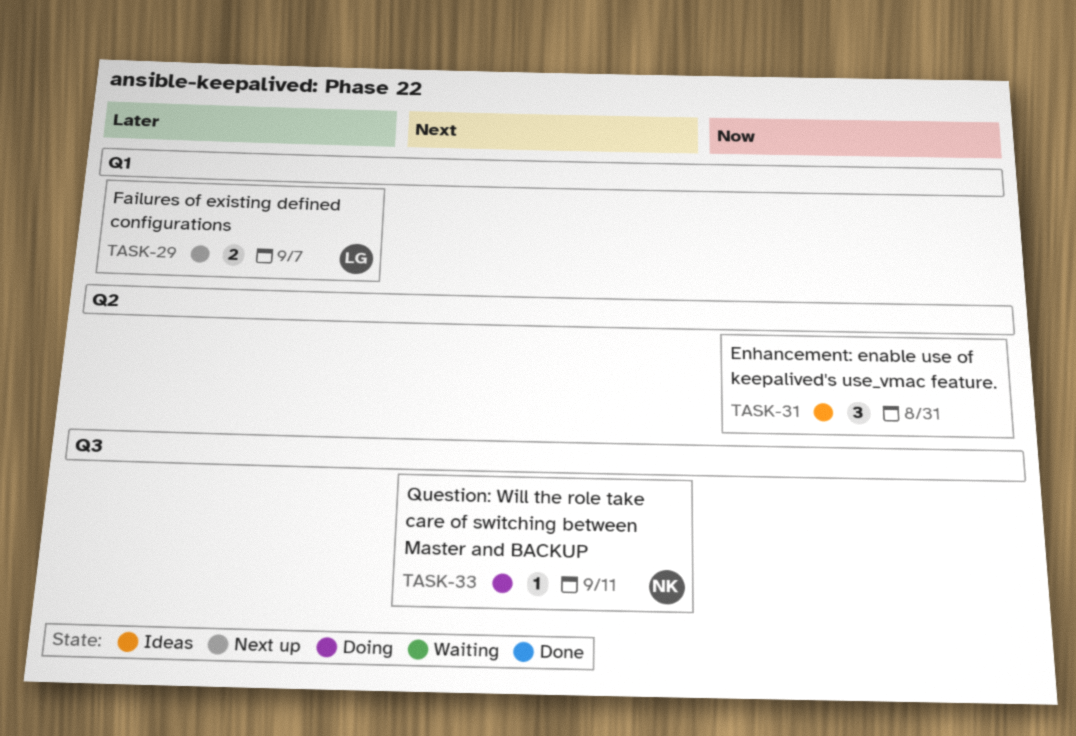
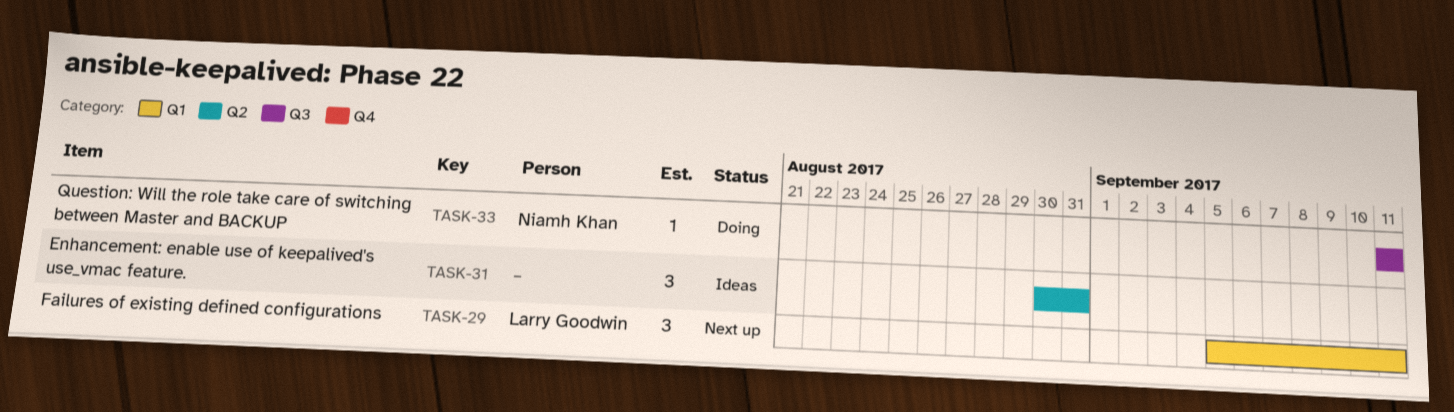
TASK-29, estimate: 2 -> 3
TASK-29, due: Sep 7 -> Sep 11

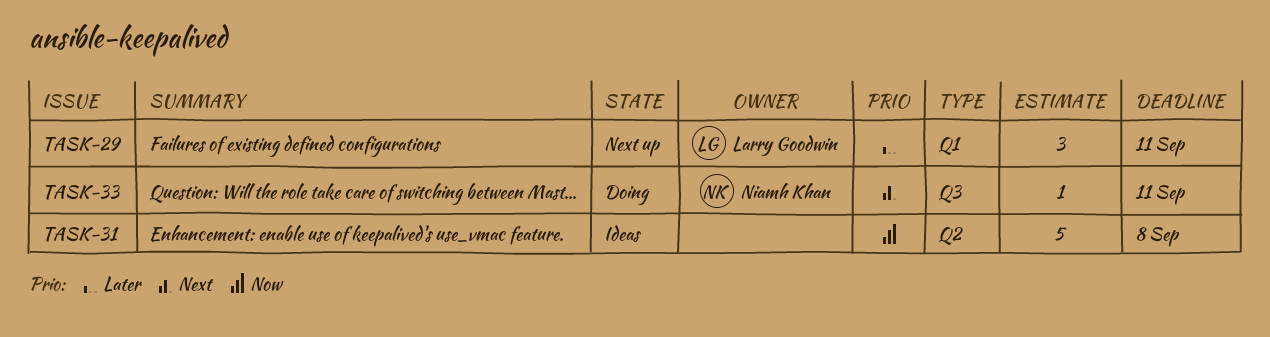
TASK-31, estimate: 3 -> 5
TASK-31, due: Aug 31 -> Sep 8

